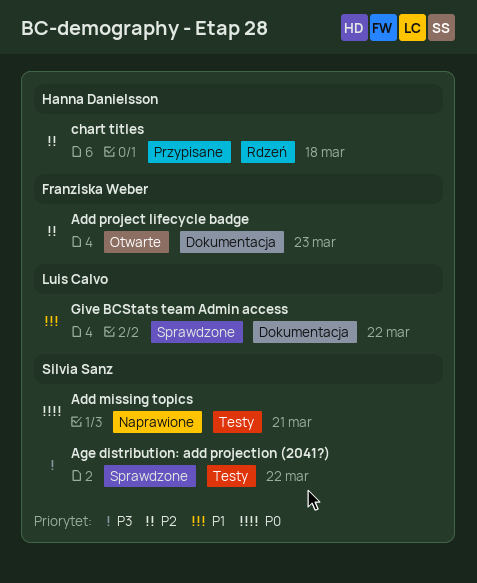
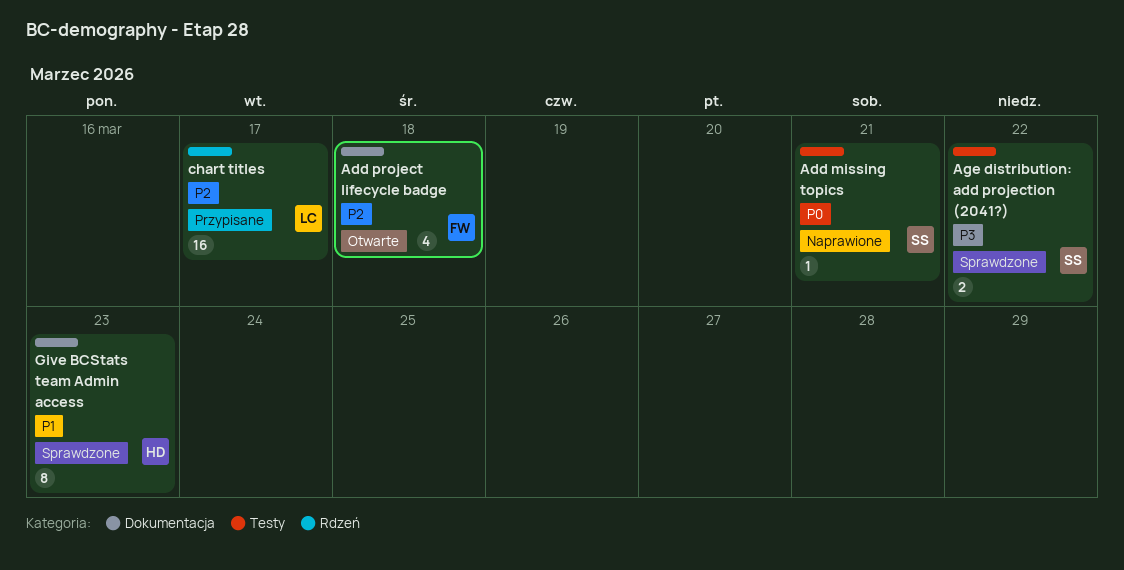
Add project lifecycle badge, due: Mar 23 -> Mar 18
chart titles, owner: Hanna Danielsson -> Luis Calvo
chart titles, due: Mar 18 -> Mar 17
Give BCStats team Admin access, owner: Luis Calvo -> Hanna Danielsson
Give BCStats team Admin access, due: Mar 22 -> Mar 23

